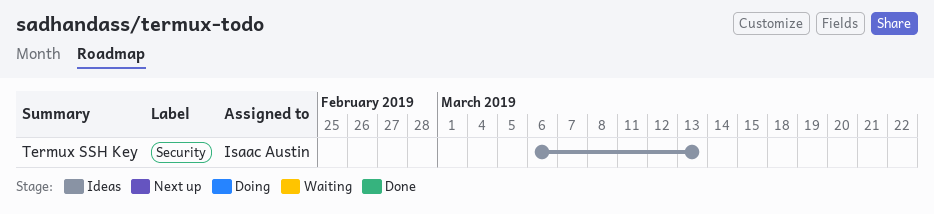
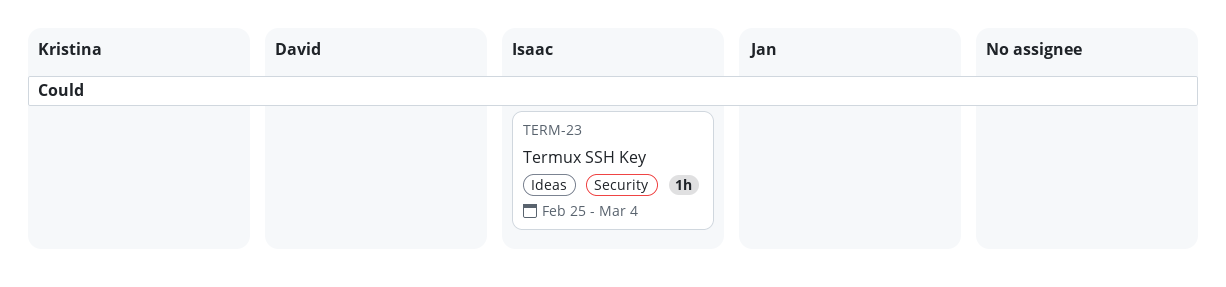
Termux SSH Key, start: Mar 6 -> Feb 25
Termux SSH Key, due: Mar 13 -> Mar 4

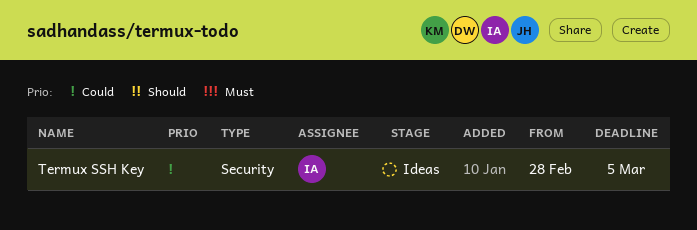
Termux SSH Key, start: Feb 25 -> Feb 28
Termux SSH Key, due: Mar 4 -> Mar 5

